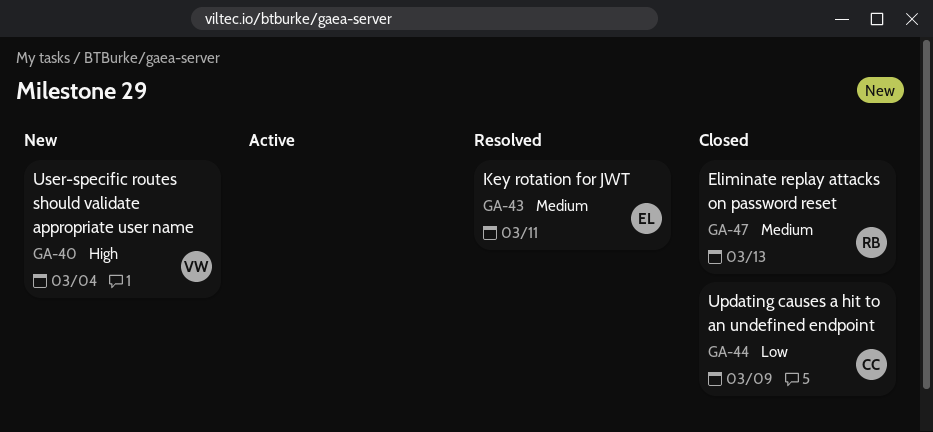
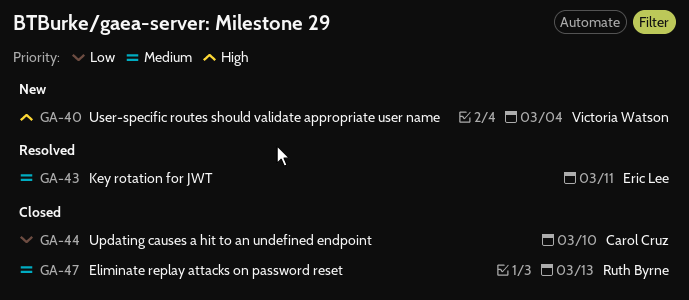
GA-44, due: Mar 9 -> Mar 10

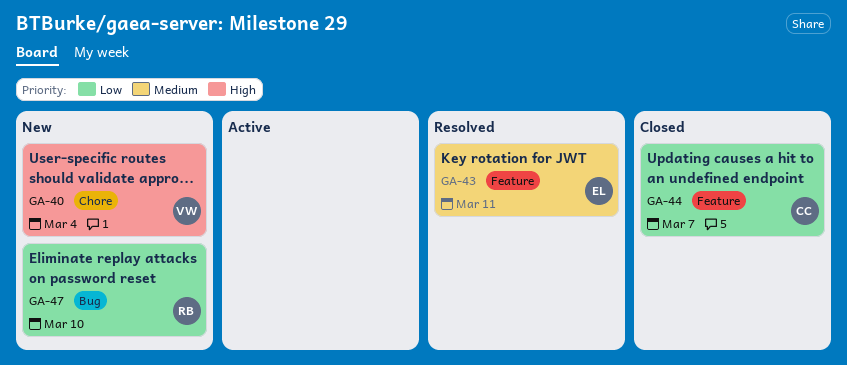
GA-44, due: Mar 10 -> Mar 7
GA-47, status: Closed -> New
GA-47, priority: Medium -> Low
GA-47, due: Mar 13 -> Mar 10

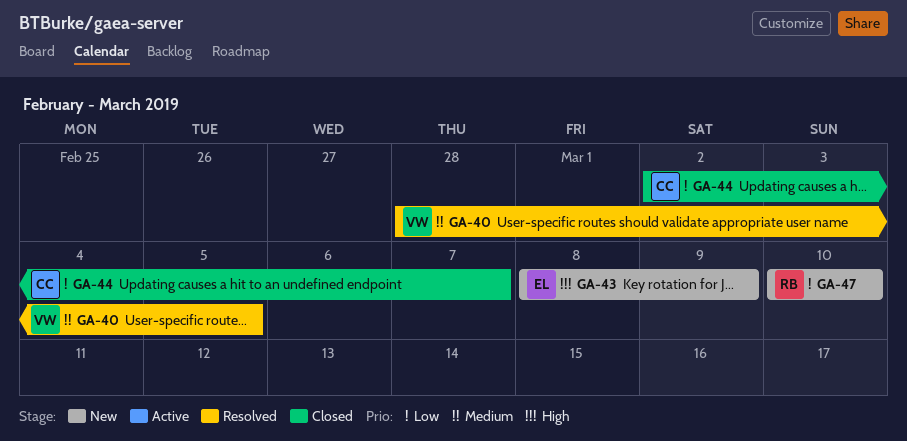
GA-40, status: New -> Resolved
GA-40, priority: High -> Medium
GA-40, due: Mar 4 -> Mar 5
GA-43, status: Resolved -> New
GA-43, priority: Medium -> High
GA-43, due: Mar 11 -> Mar 9

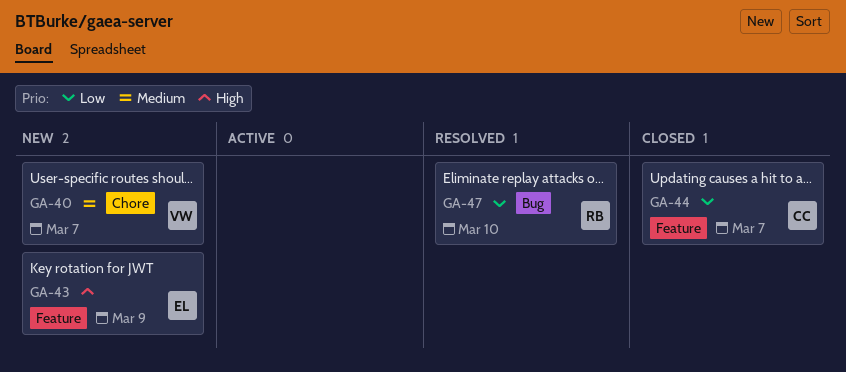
GA-40, status: Resolved -> New
GA-40, due: Mar 5 -> Mar 7
GA-47, status: New -> Resolved

